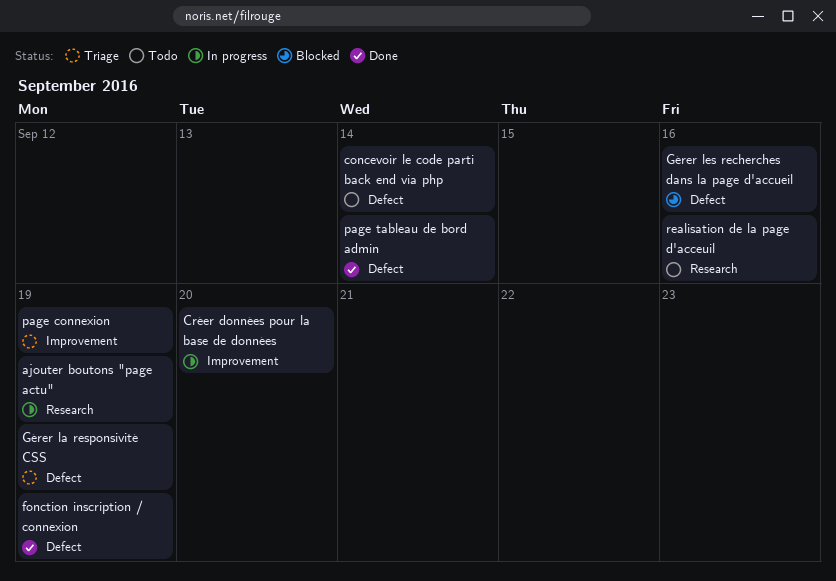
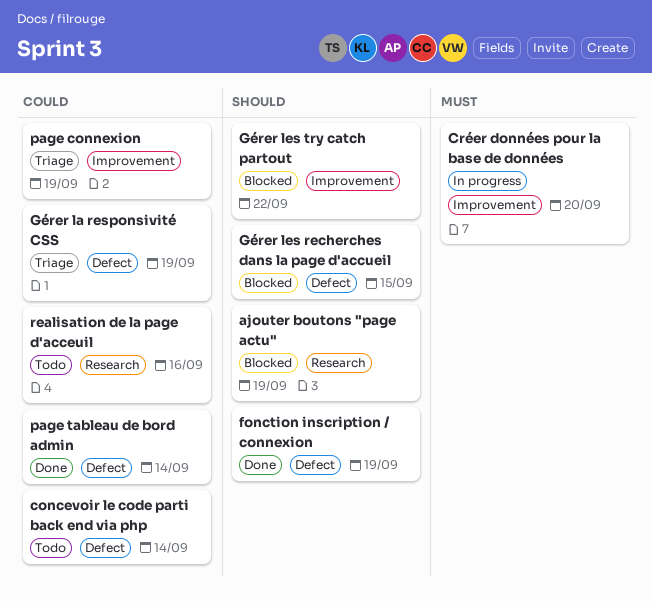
ajouter boutons "page actu", status: In progress -> Blocked
Gérer les recherches dans la page d'accueil, due: Sep 16 -> Sep 15
Gérer les try catch partout: none -> present

